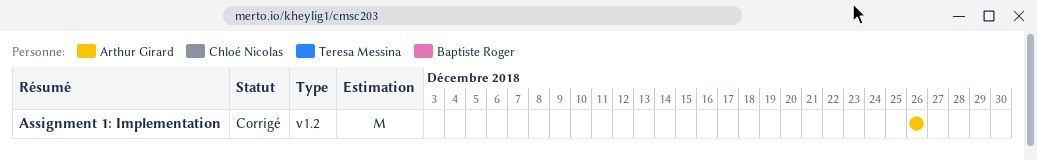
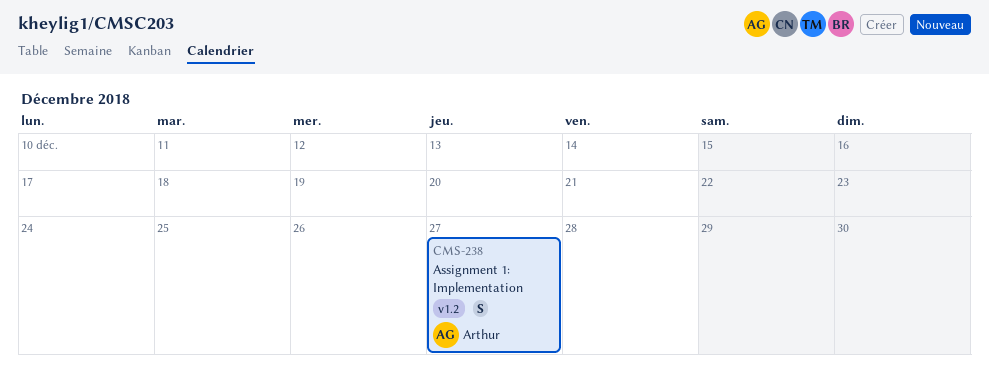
Assignment 1: Implementation, estimate: M -> S
Assignment 1: Implementation, due: Dec 26 -> Dec 27

